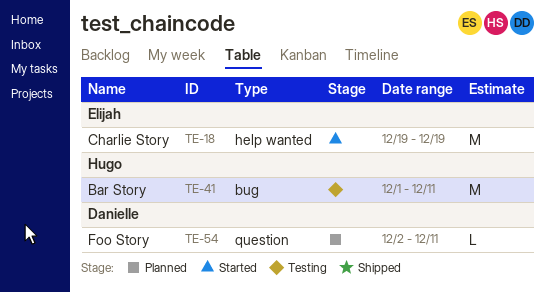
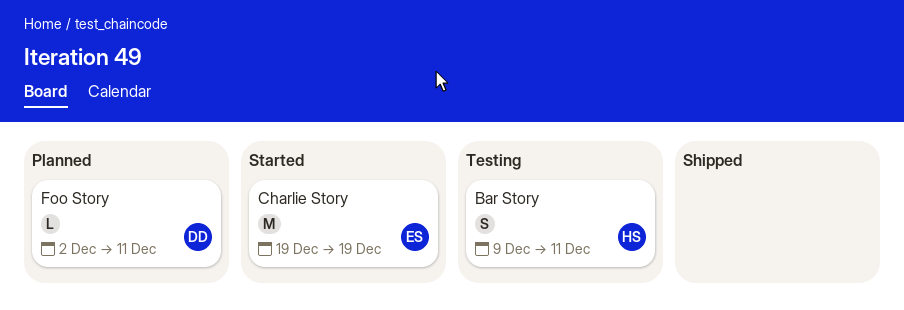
Bar Story, estimate: M -> S
Bar Story, start: Dec 1 -> Dec 9

